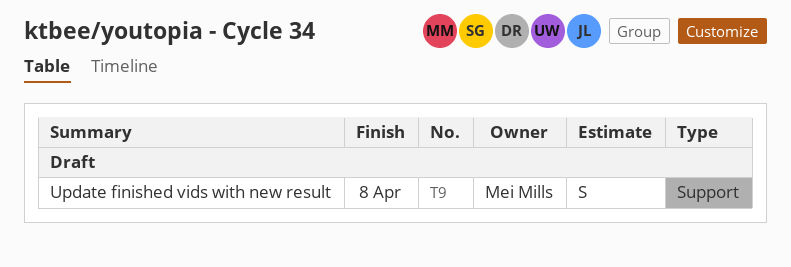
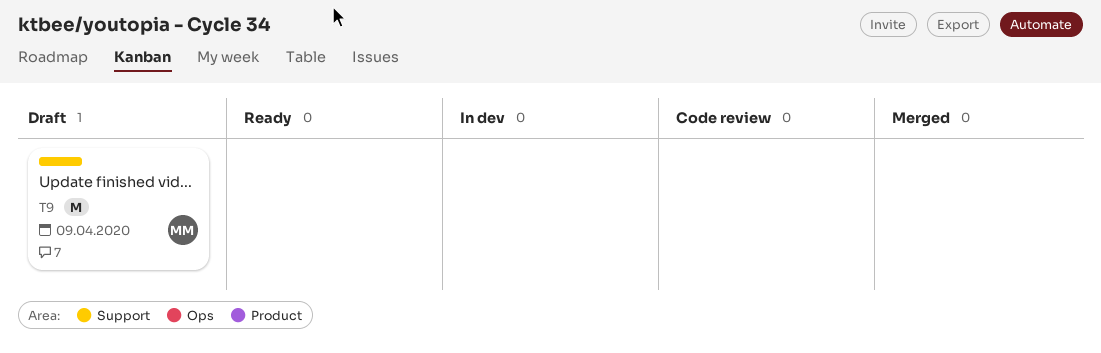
T9, estimate: S -> M
T9, due: Apr 8 -> Apr 9

